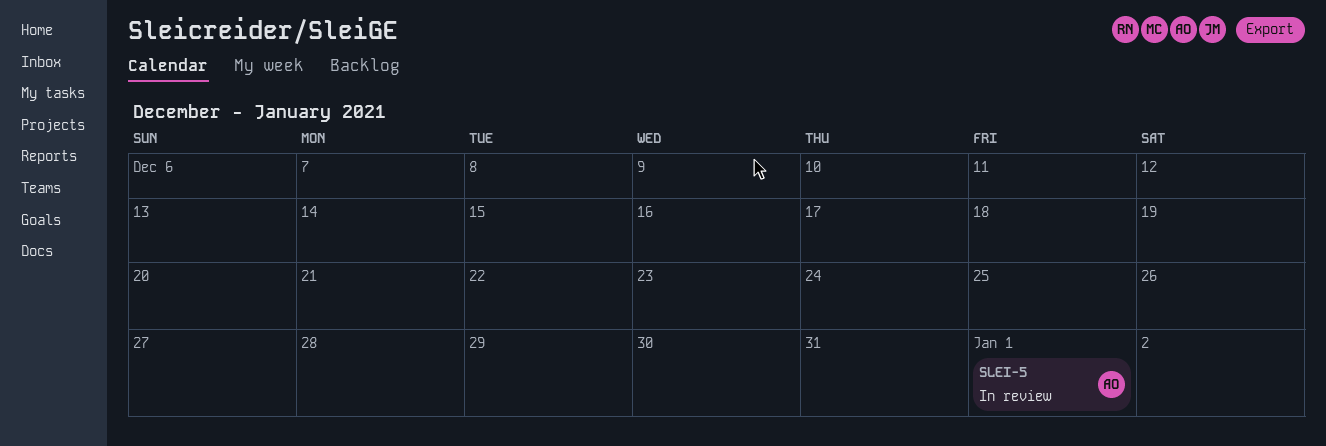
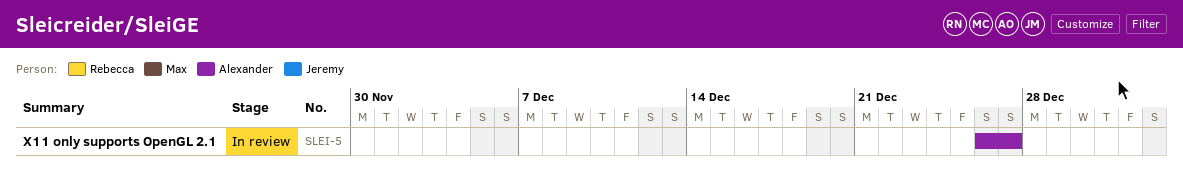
SLEI-5, due: Jan 1 -> Dec 27

